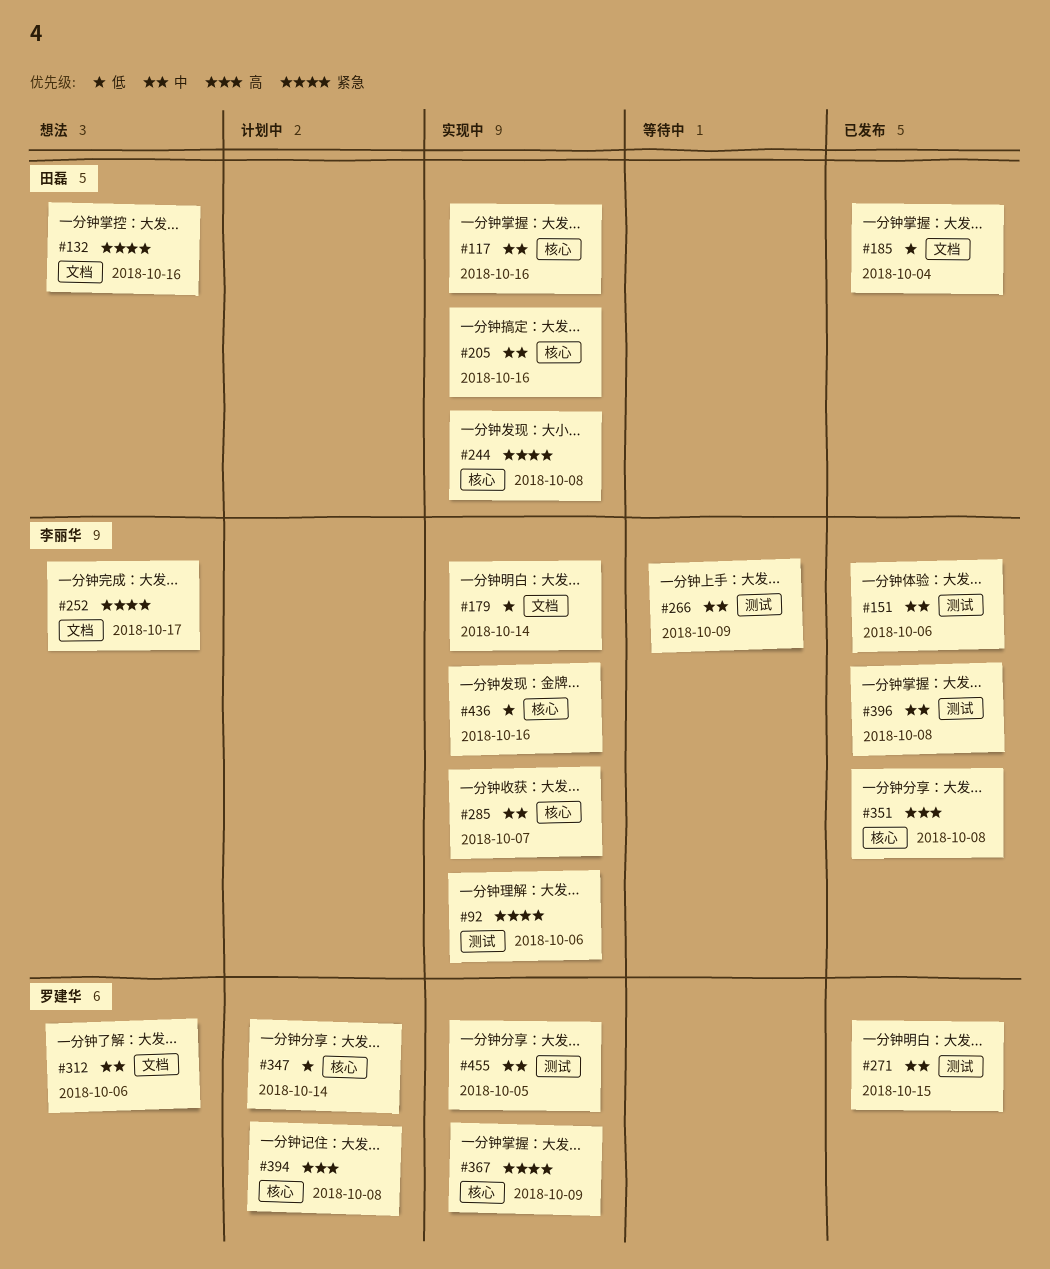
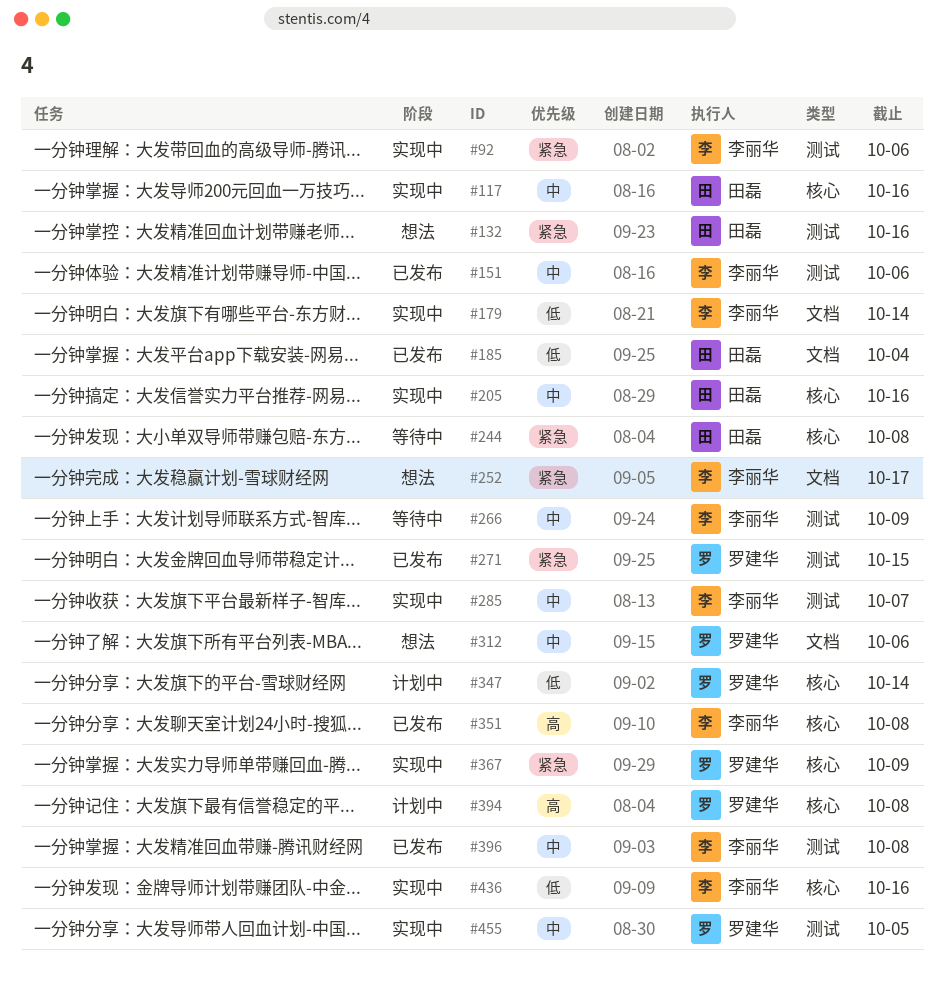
#132, label: 文档 -> 测试
#244, status: 实现中 -> 等待中
#271, priority: 中 -> 紧急
#285, label: 核心 -> 测试

